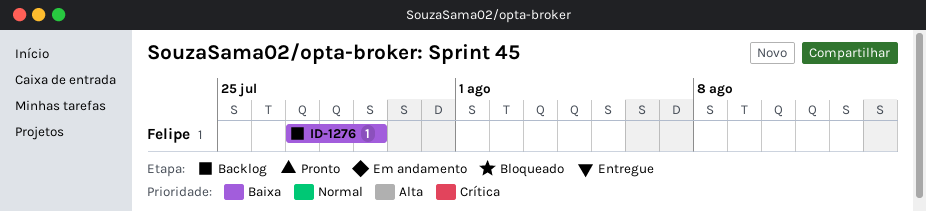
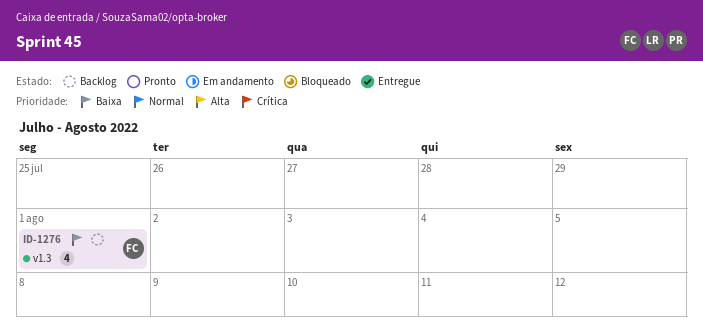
ID-1276, estimate: 1 -> 4
ID-1276, due: Jul 29 -> Aug 1

